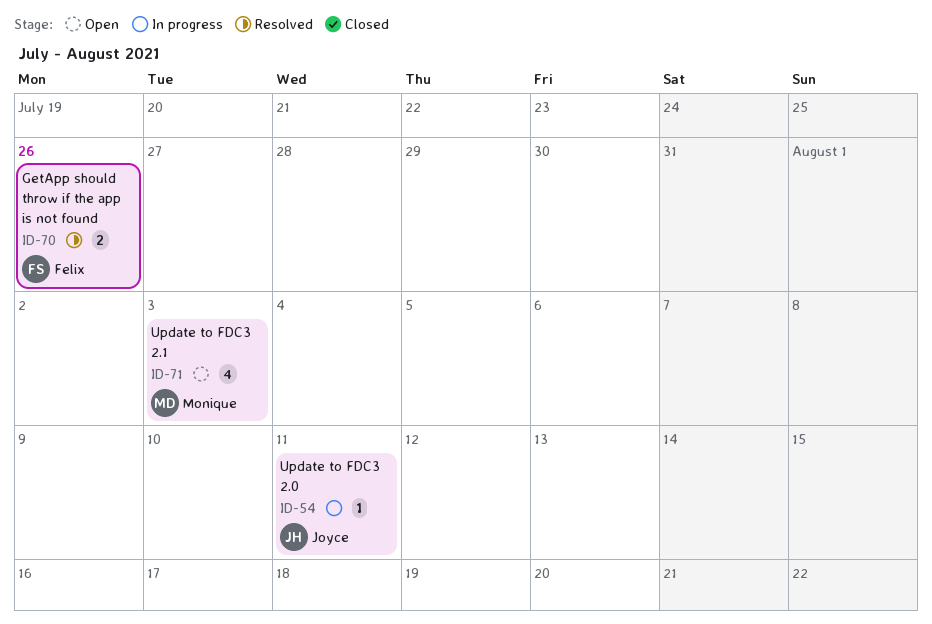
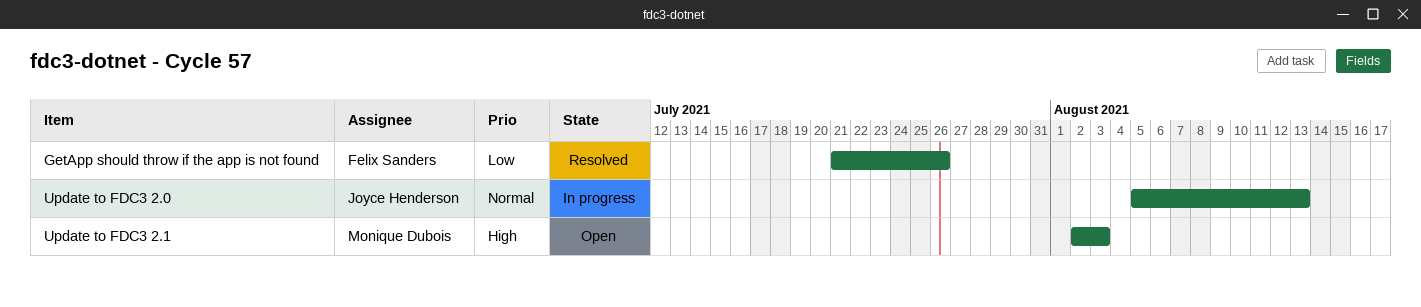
Update to FDC3 2.0, due: Aug 11 -> Aug 13

